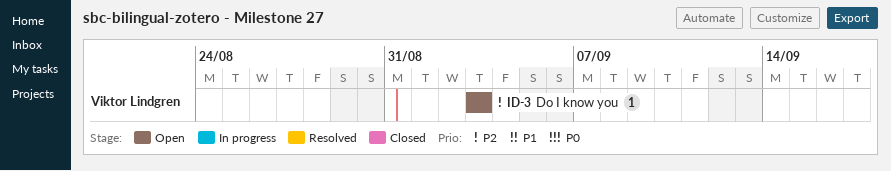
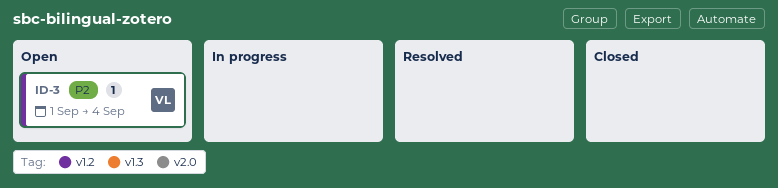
ID-3, start: Sep 3 -> Sep 1
ID-3, due: Sep 3 -> Sep 4

